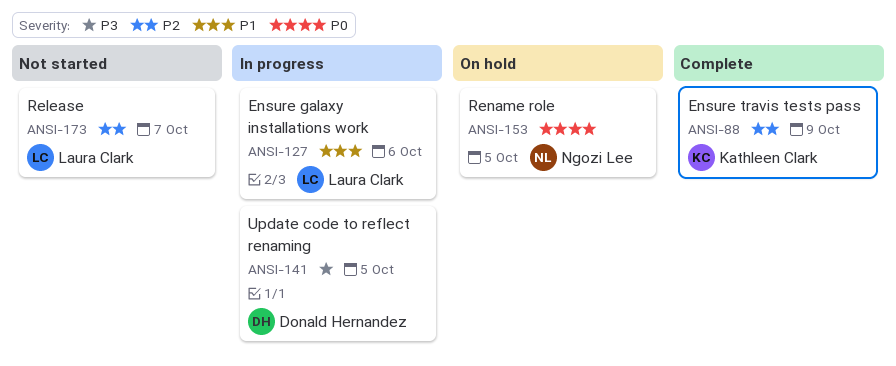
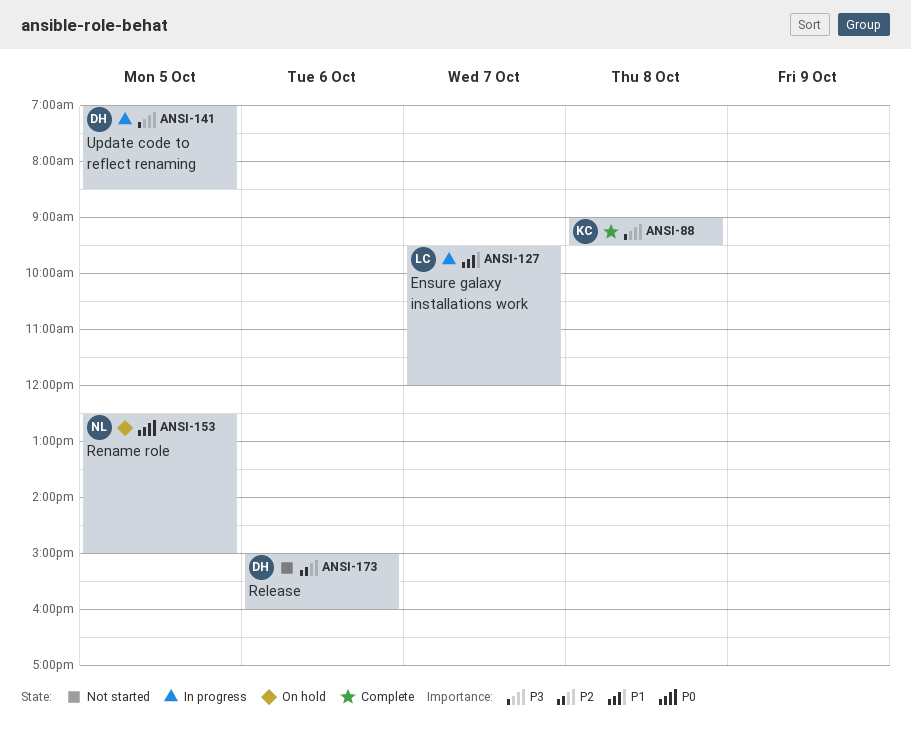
ANSI-88, priority: P2 -> P3
ANSI-88, day: Oct 9 -> Oct 8
ANSI-127, day: Oct 6 -> Oct 7
ANSI-173, owner: Laura Clark -> Donald Hernandez
ANSI-173, day: Oct 7 -> Oct 6

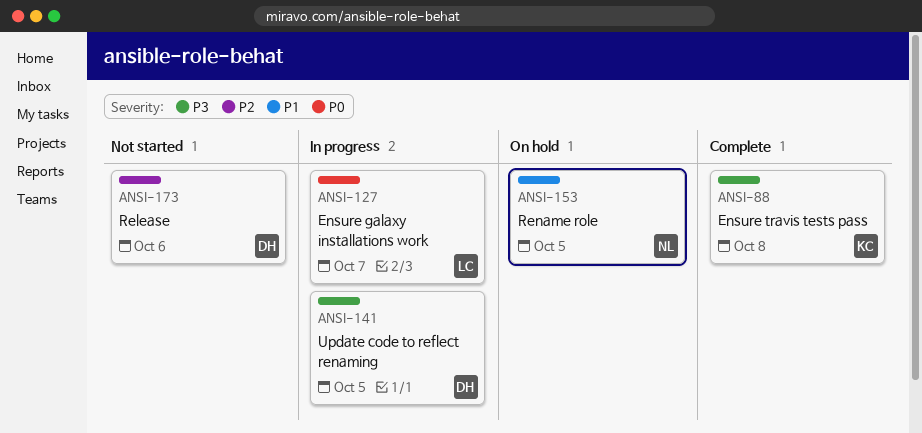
ANSI-127, priority: P1 -> P0
ANSI-153, priority: P0 -> P1

